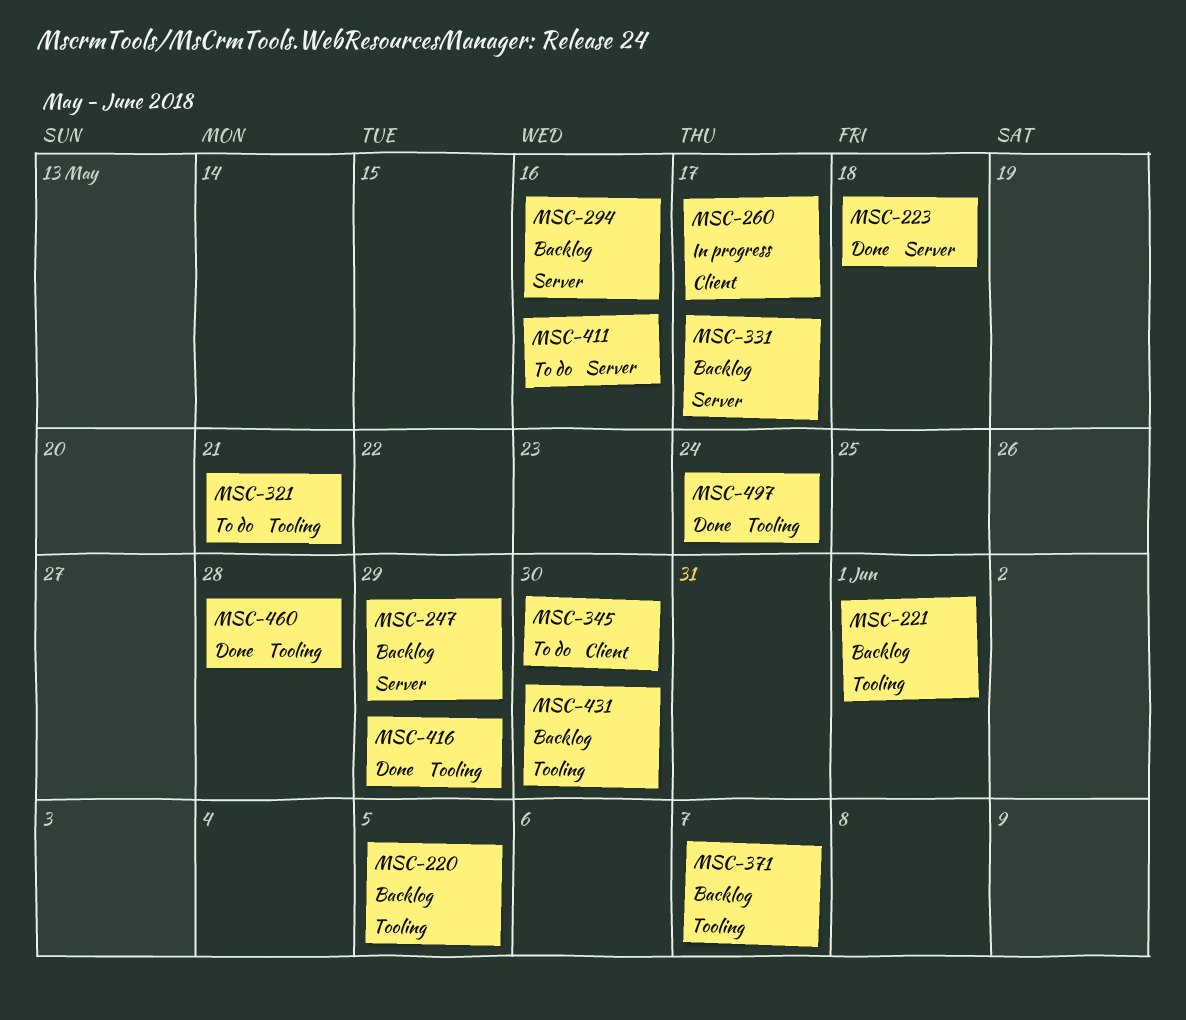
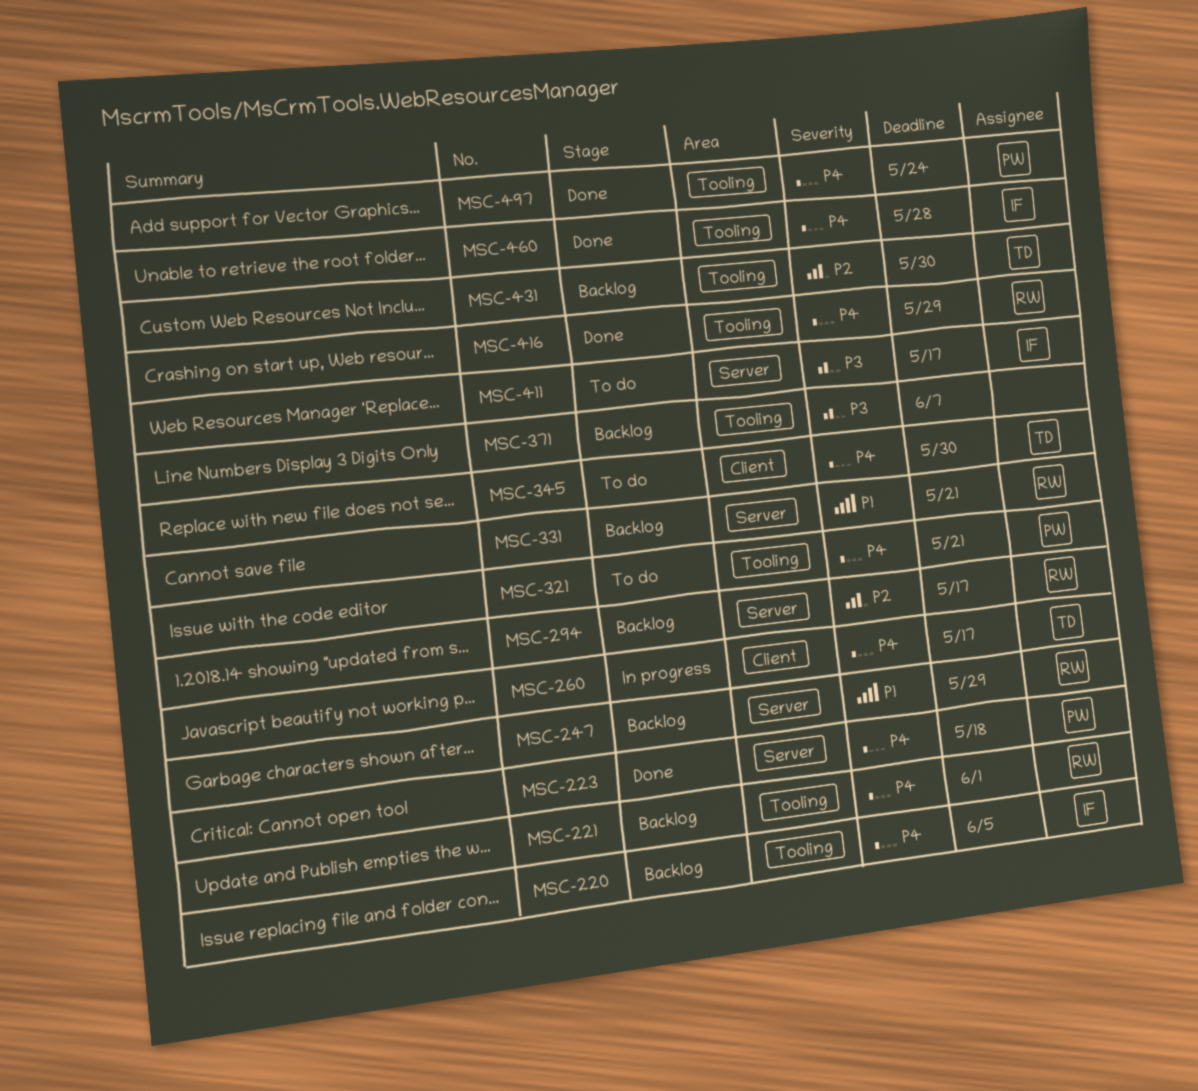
MSC-294, due: May 16 -> May 17
MSC-331, due: May 17 -> May 21
MSC-411, due: May 16 -> May 17

